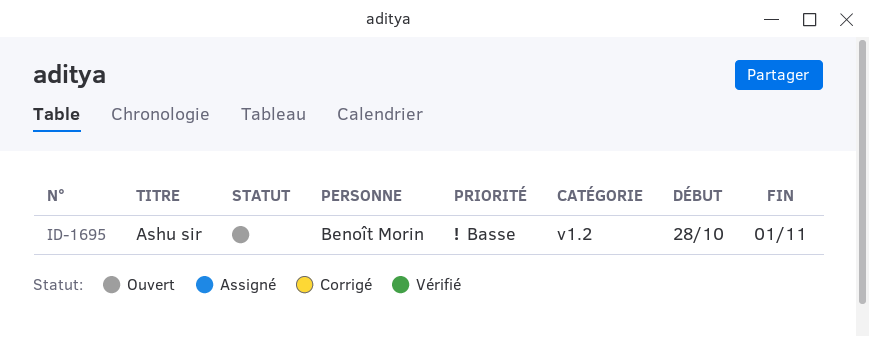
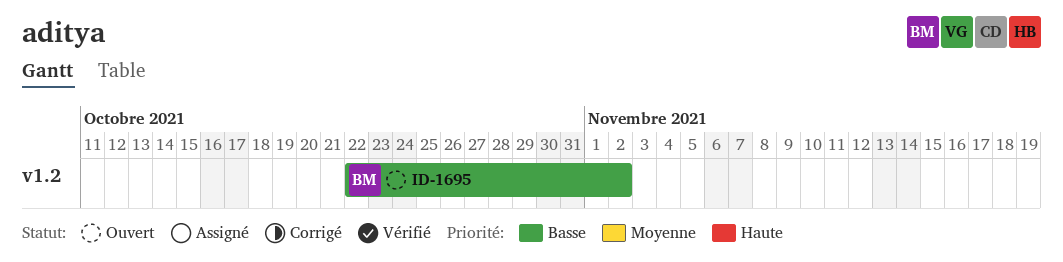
ID-1695, start: Oct 28 -> Oct 22
ID-1695, due: Nov 1 -> Nov 2

